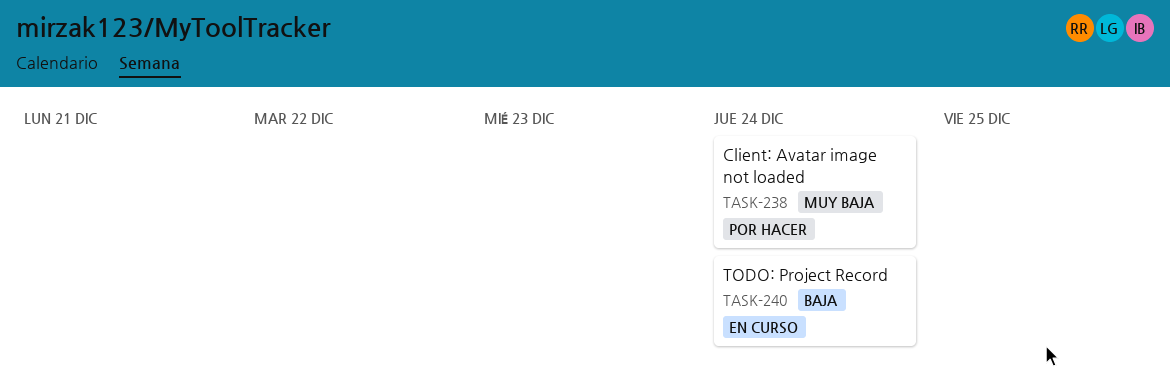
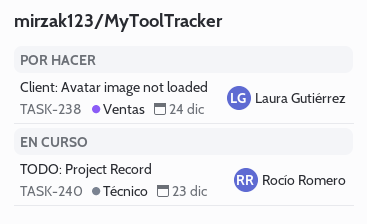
TASK-240, due: Dec 24 -> Dec 23

